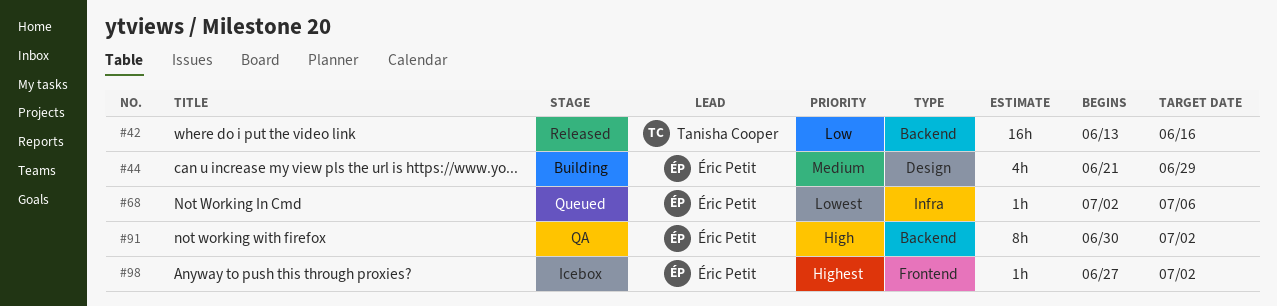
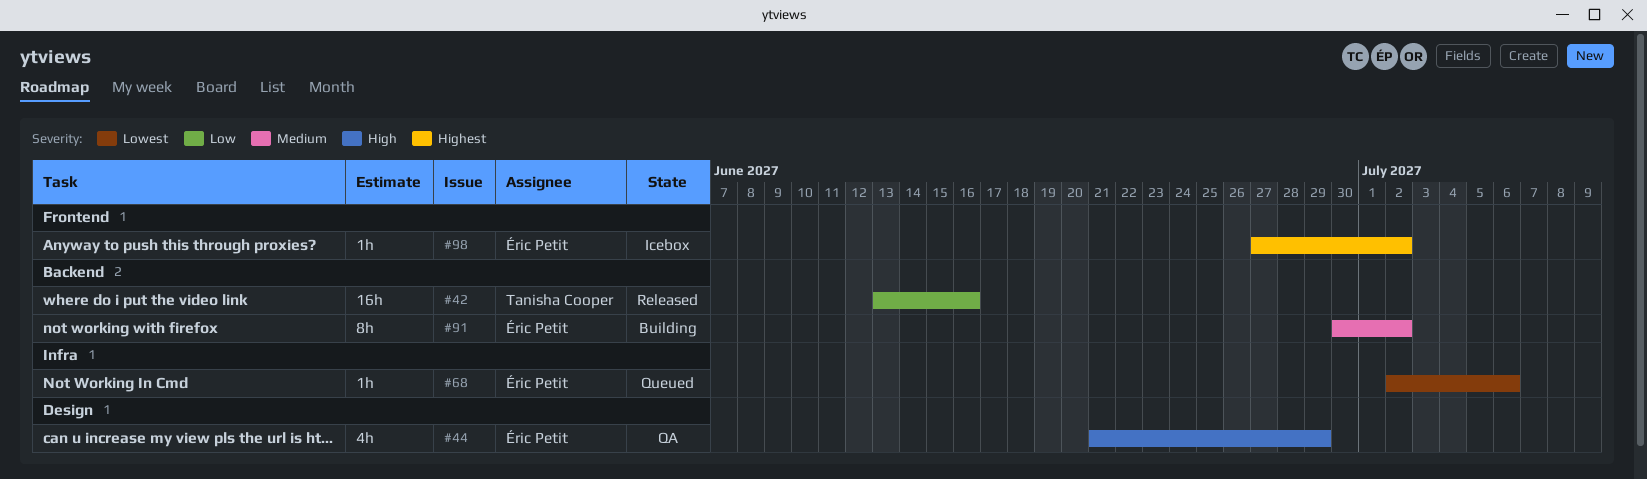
#44, status: Building -> QA
#44, priority: Medium -> High
#91, status: QA -> Building
#91, priority: High -> Medium

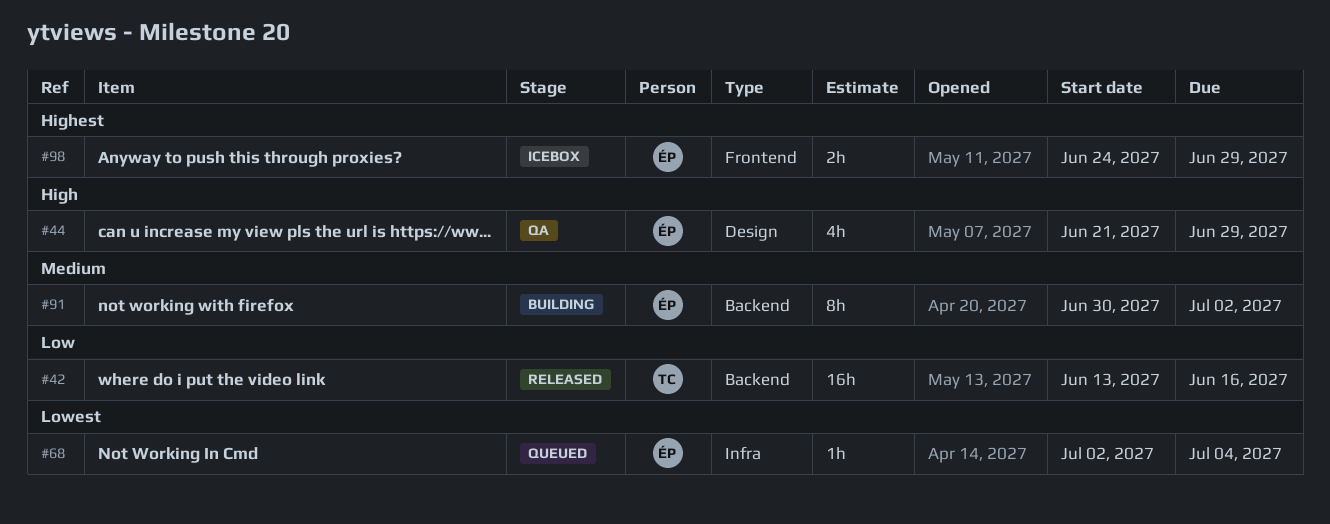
#68, due: Jul 6 -> Jul 4
#98, estimate: 1h -> 2h
#98, start: Jun 27 -> Jun 24
#98, due: Jul 2 -> Jun 29

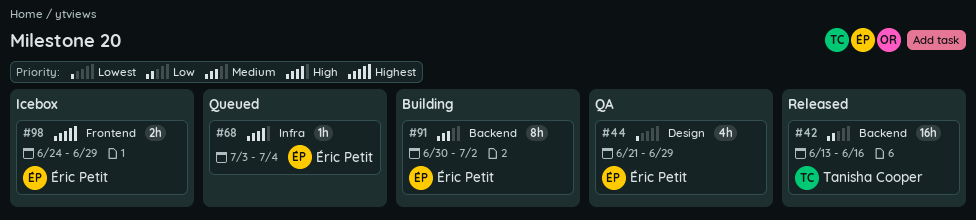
#44, priority: High -> Lowest
#68, priority: Lowest -> High
#68, start: Jul 2 -> Jul 3

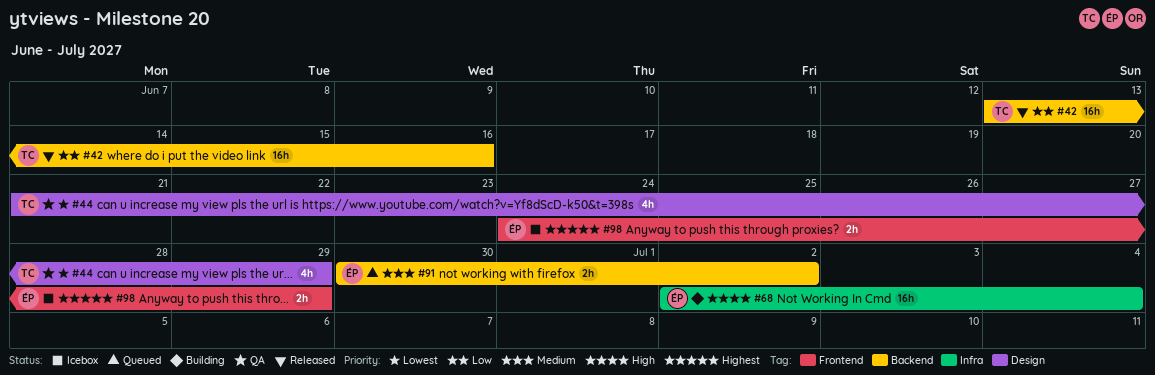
#44, owner: Éric Petit -> Tanisha Cooper
#68, status: Queued -> Building
#68, estimate: 1h -> 16h
#68, start: Jul 3 -> Jul 2
#91, status: Building -> Queued
#91, estimate: 8h -> 2h

